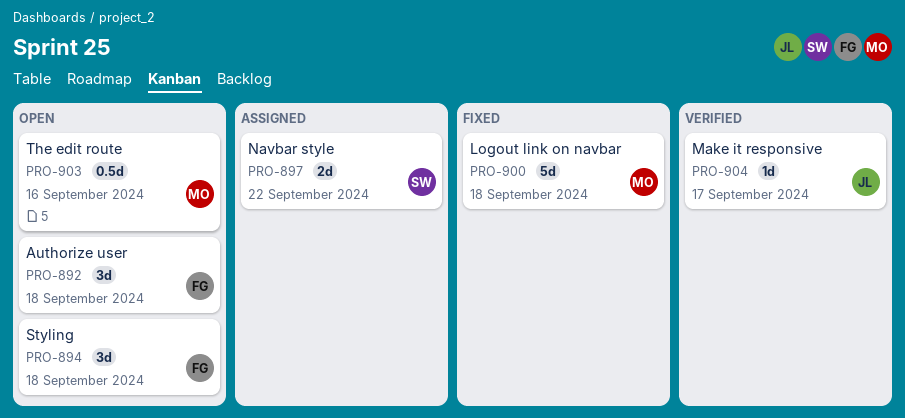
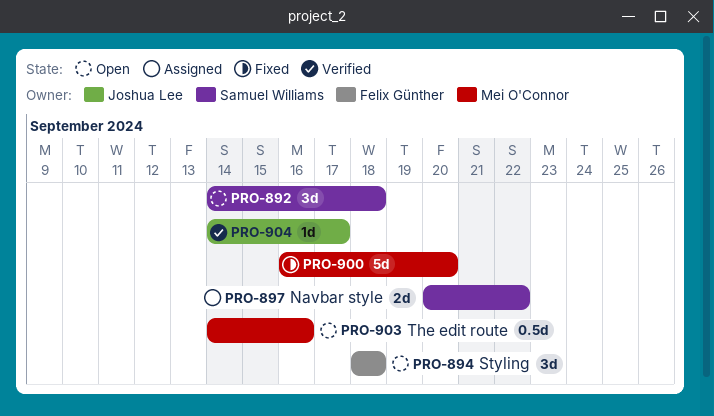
PRO-892, owner: Felix Günther -> Samuel Williams
PRO-900, due: Sep 18 -> Sep 20

